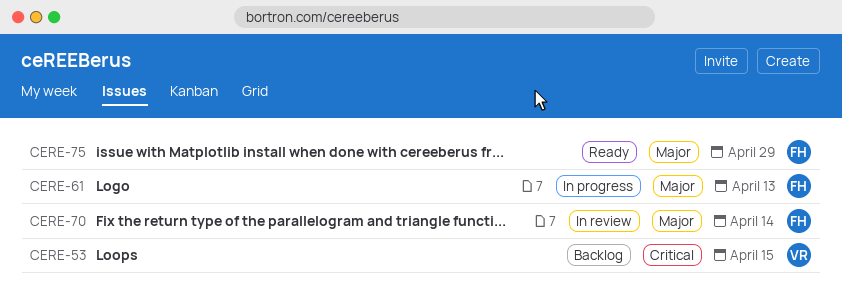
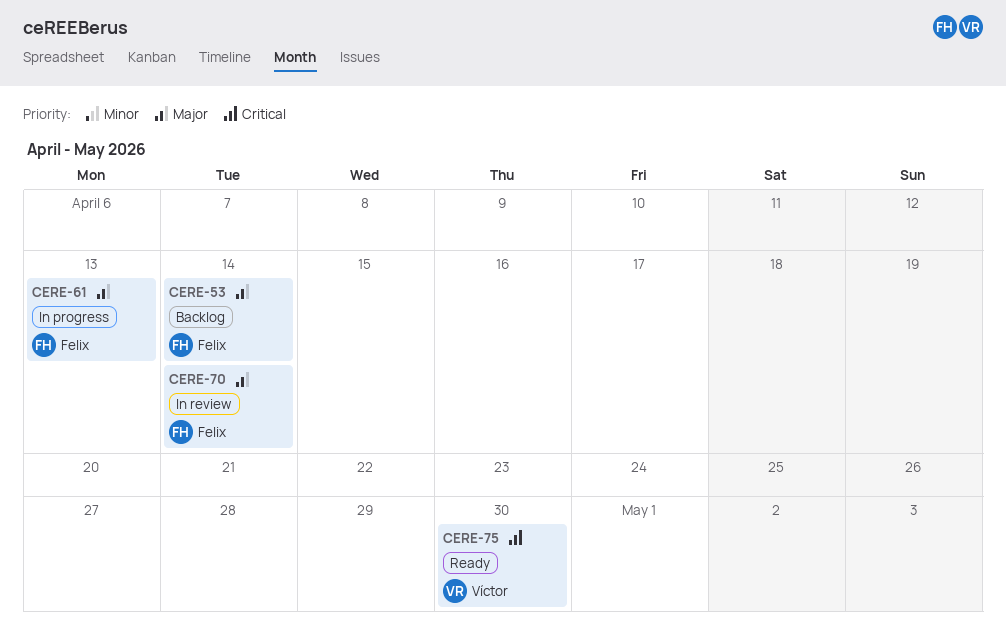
CERE-53, owner: Víctor -> Felix
CERE-53, priority: Critical -> Major
CERE-53, due: Apr 15 -> Apr 14
CERE-75, owner: Felix -> Víctor
CERE-75, priority: Major -> Critical
CERE-75, due: Apr 29 -> Apr 30

